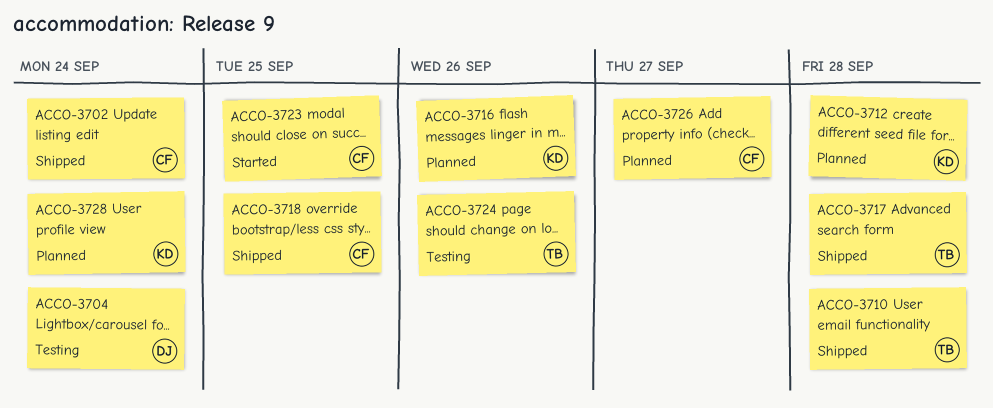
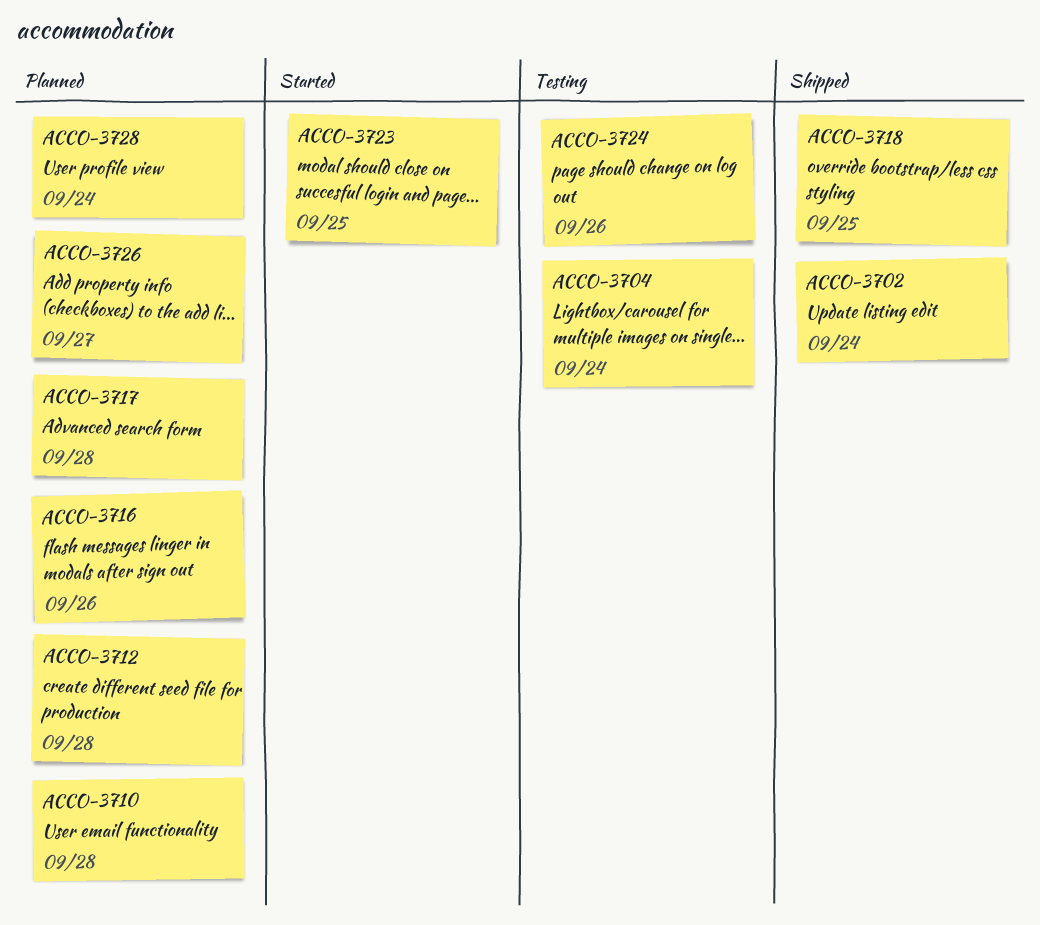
ACCO-3710, status: Shipped -> Planned
ACCO-3717, status: Shipped -> Planned

